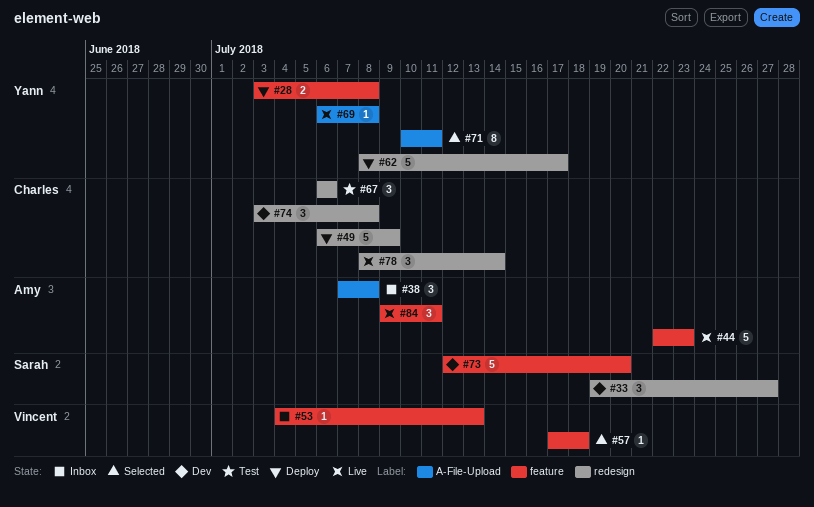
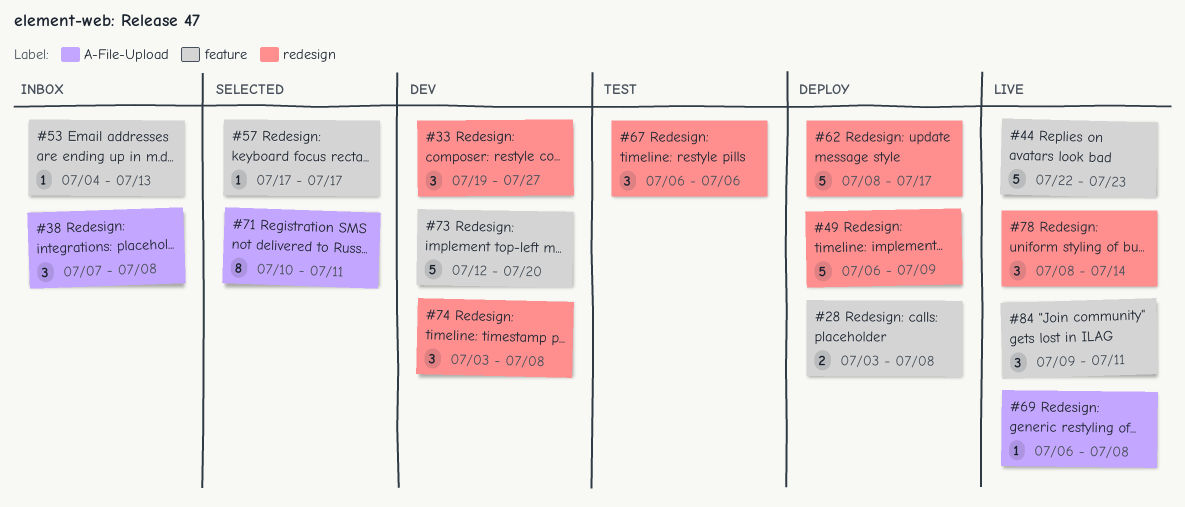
#57, due: Jul 18 -> Jul 17

